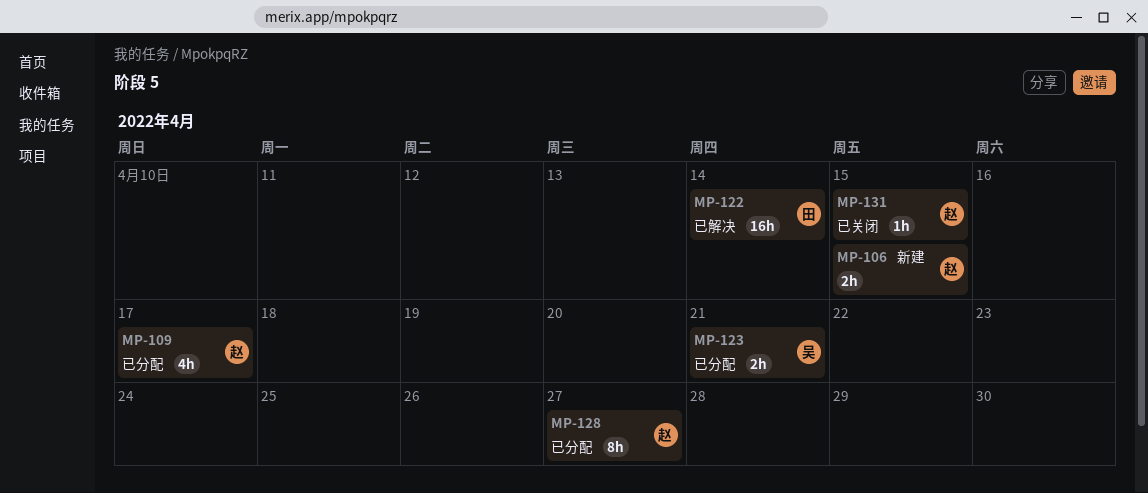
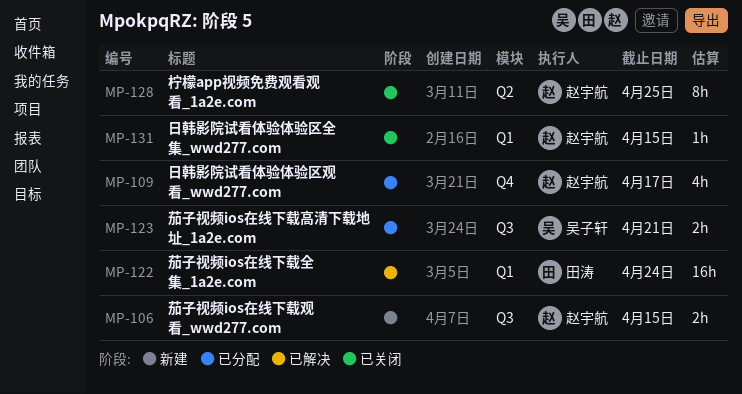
MP-122, due: Apr 14 -> Apr 24
MP-128, status: 已分配 -> 已关闭
MP-128, due: Apr 27 -> Apr 25

